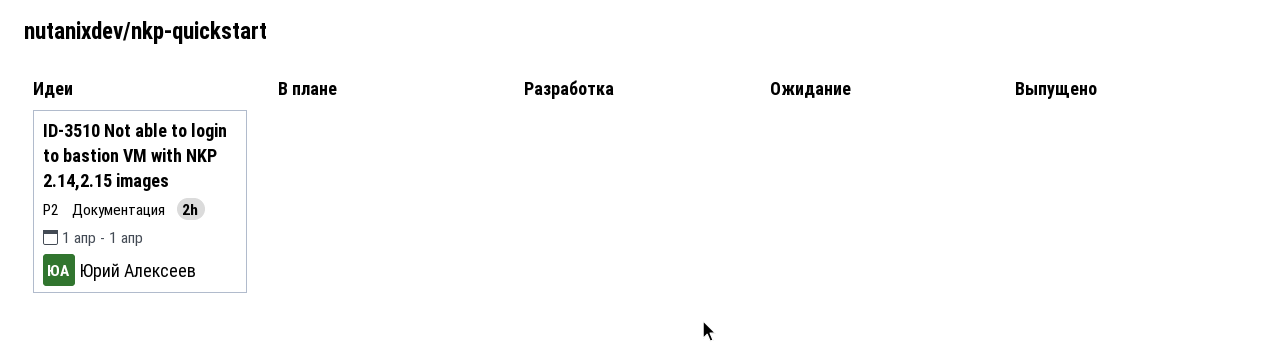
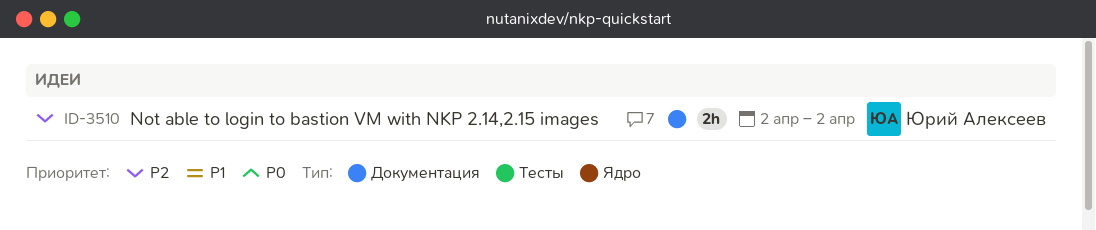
ID-3510, start: Apr 1 -> Apr 2
ID-3510, due: Apr 1 -> Apr 2

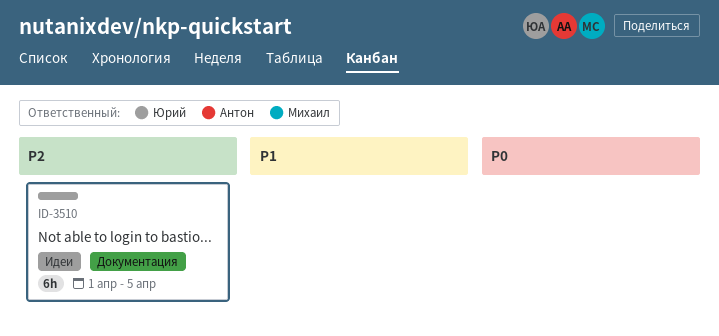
ID-3510, estimate: 2h -> 6h
ID-3510, start: Apr 2 -> Apr 1
ID-3510, due: Apr 2 -> Apr 5

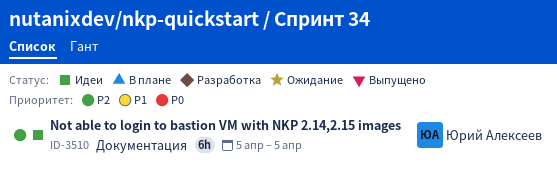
ID-3510, start: Apr 1 -> Apr 5

